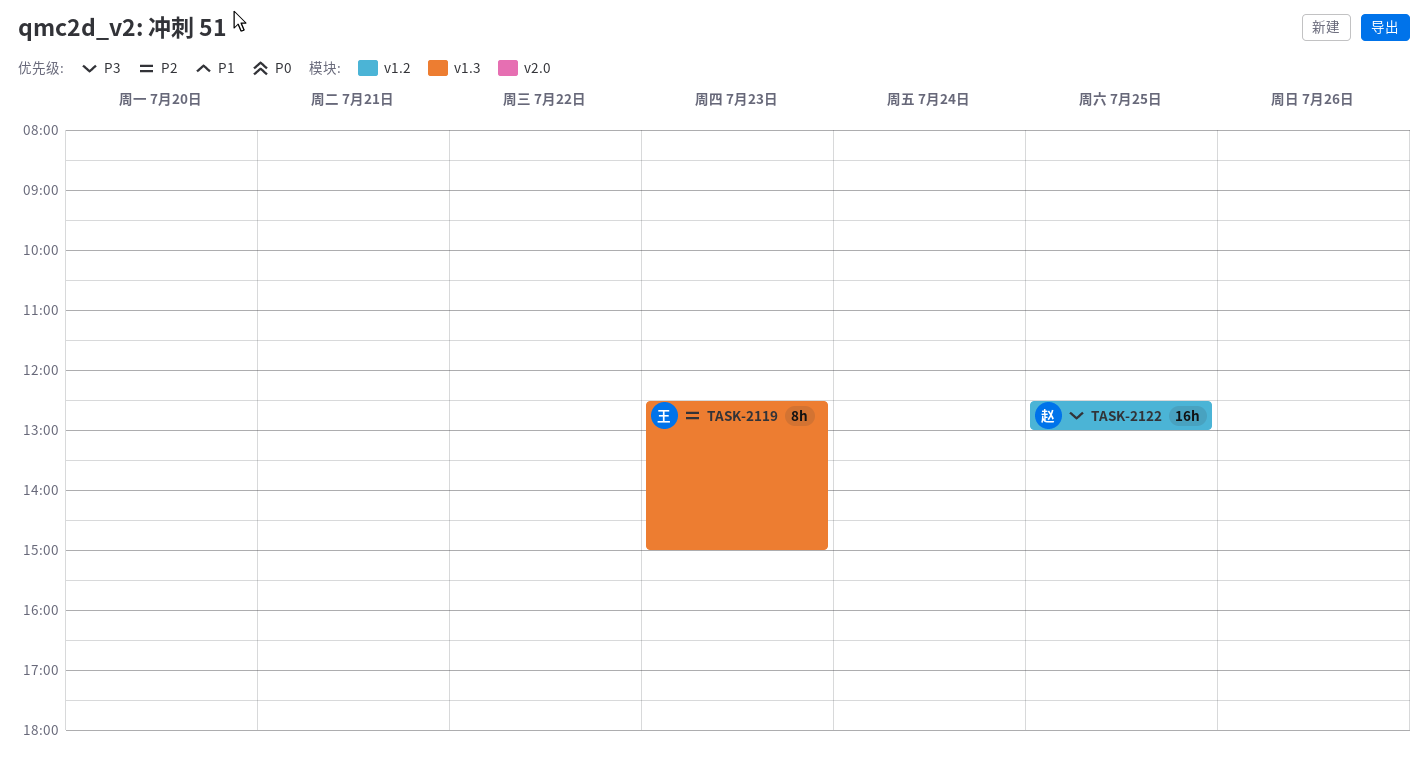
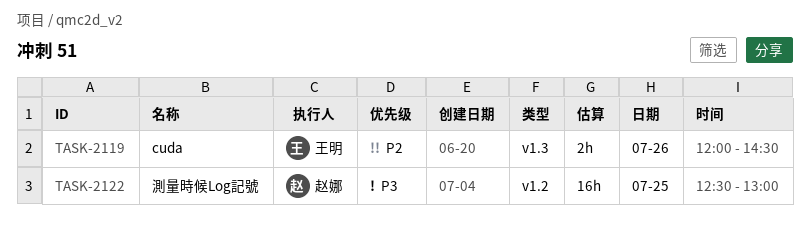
TASK-2119, estimate: 8h -> 2h
TASK-2119, day: Jul 23 -> Jul 26
TASK-2119, begins: 12:30 -> 12:00
TASK-2119, ends: 15:00 -> 14:30

